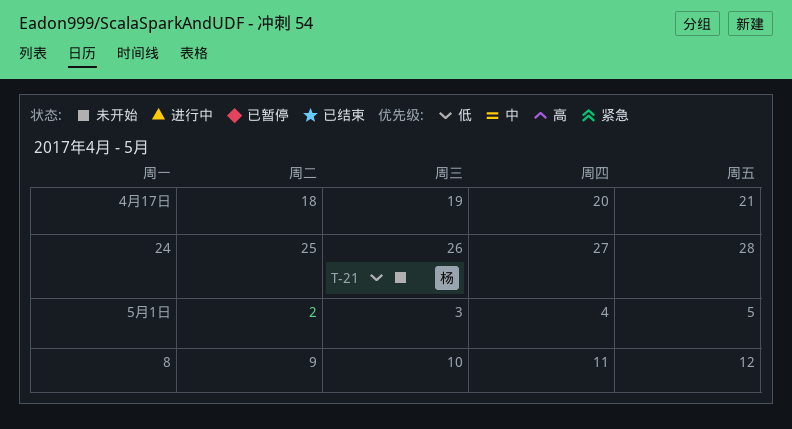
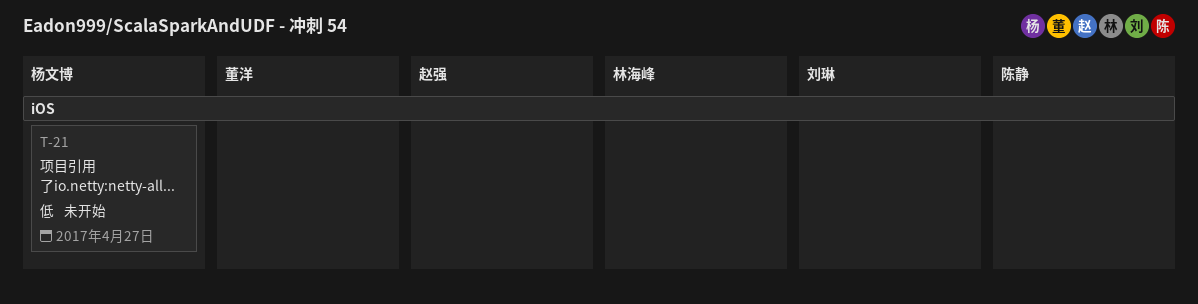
T-21, due: Apr 26 -> Apr 27

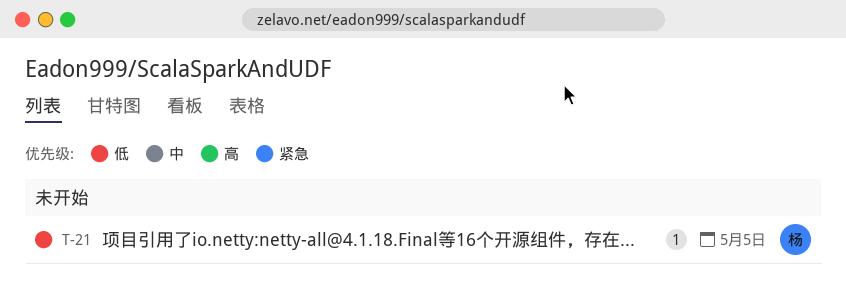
T-21, due: Apr 27 -> May 5

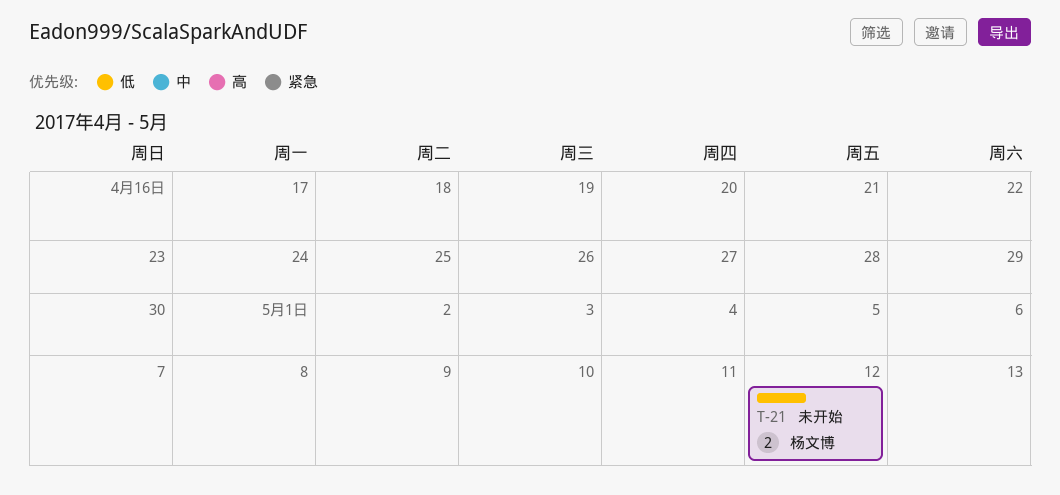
T-21, estimate: 1 -> 2
T-21, due: May 5 -> May 12

